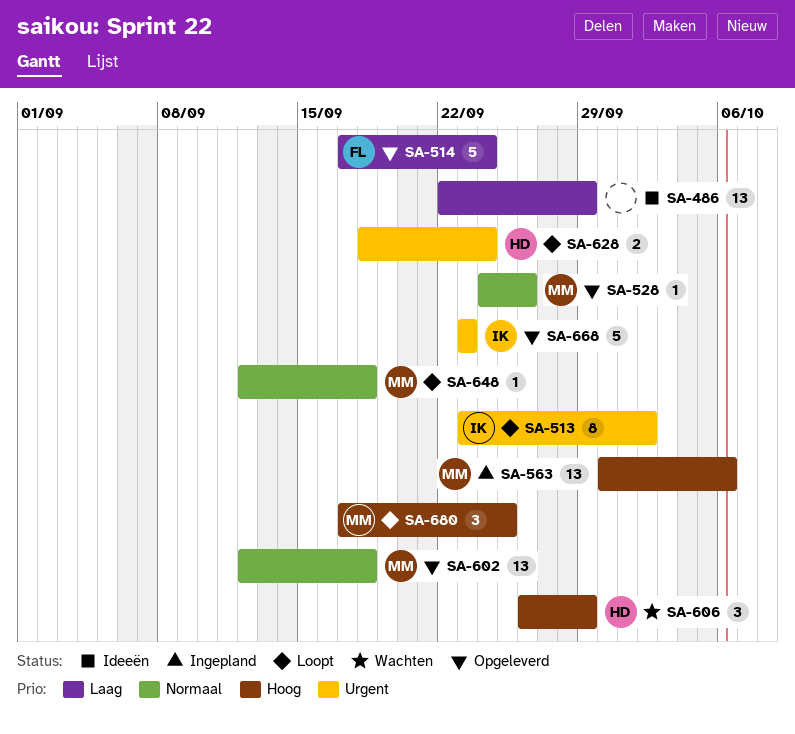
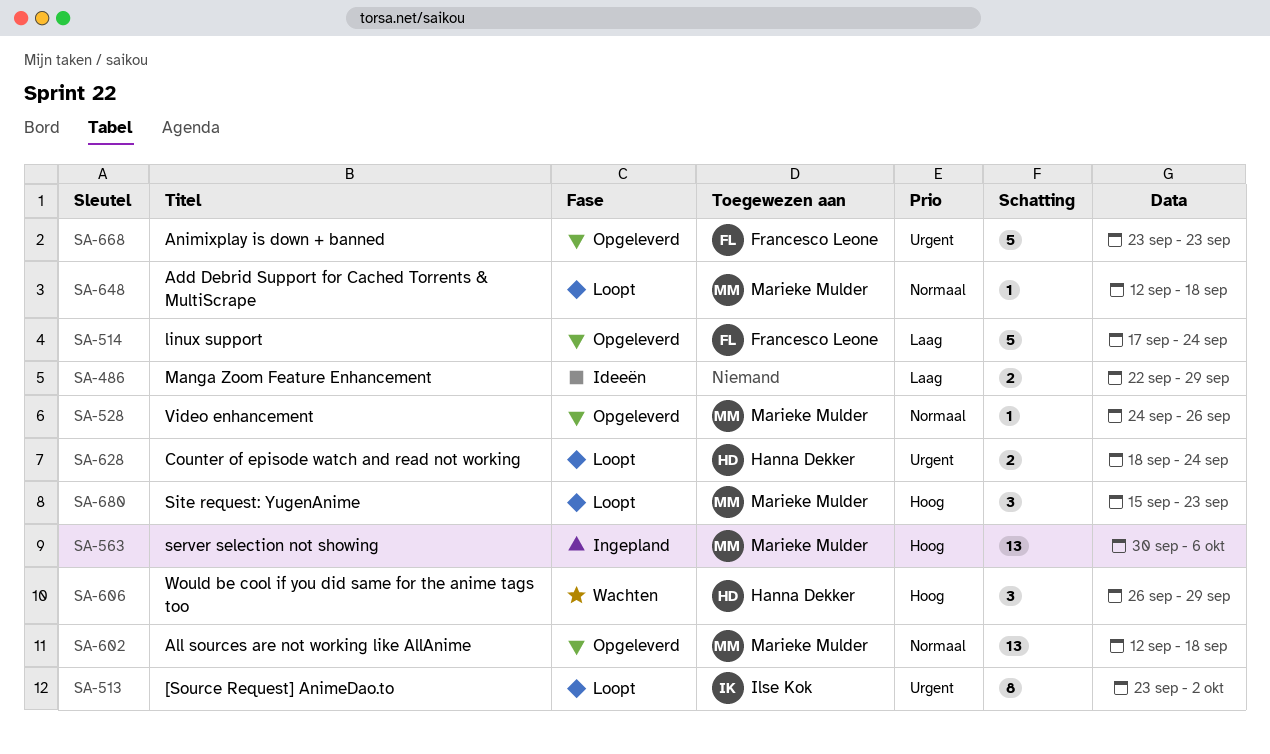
SA-486, estimate: 13 -> 2
SA-668, owner: Ilse Kok -> Francesco Leone
SA-680, start: Sep 17 -> Sep 15
SA-680, due: Sep 25 -> Sep 23

